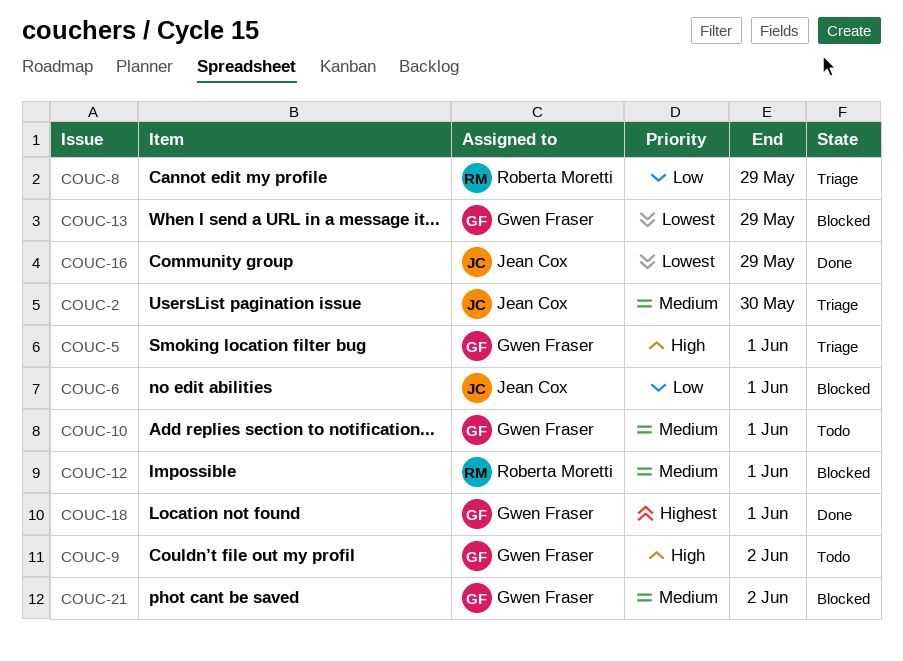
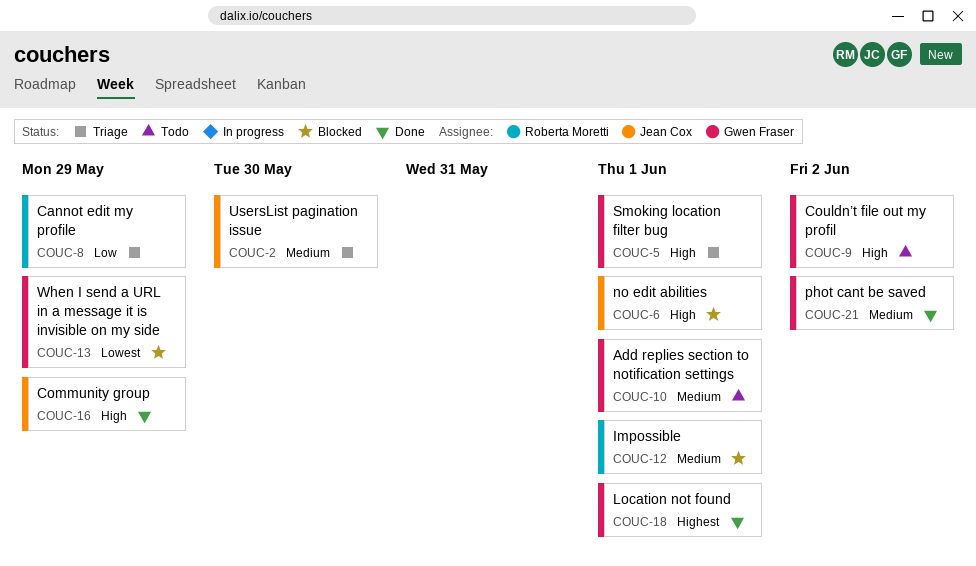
COUC-6, priority: Low -> High
COUC-16, priority: Lowest -> High
COUC-21, status: Blocked -> Done

